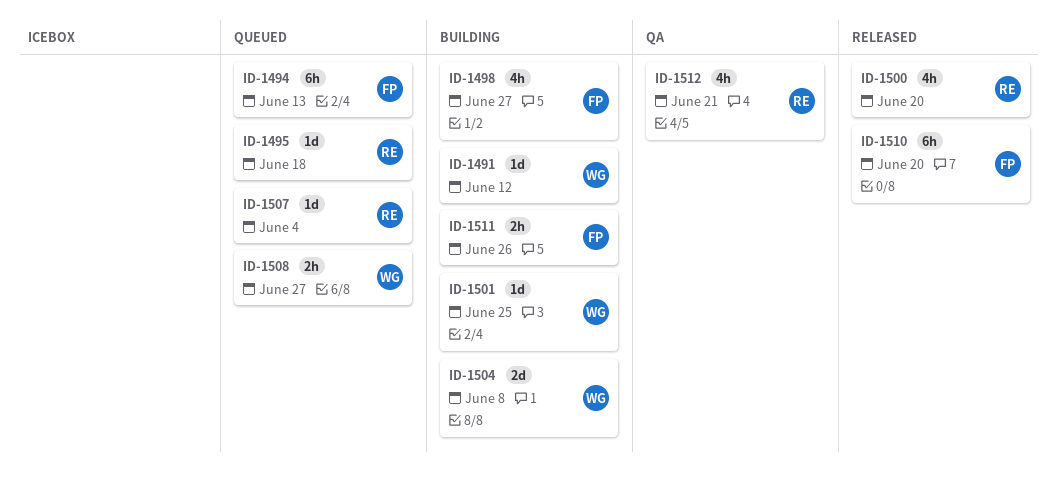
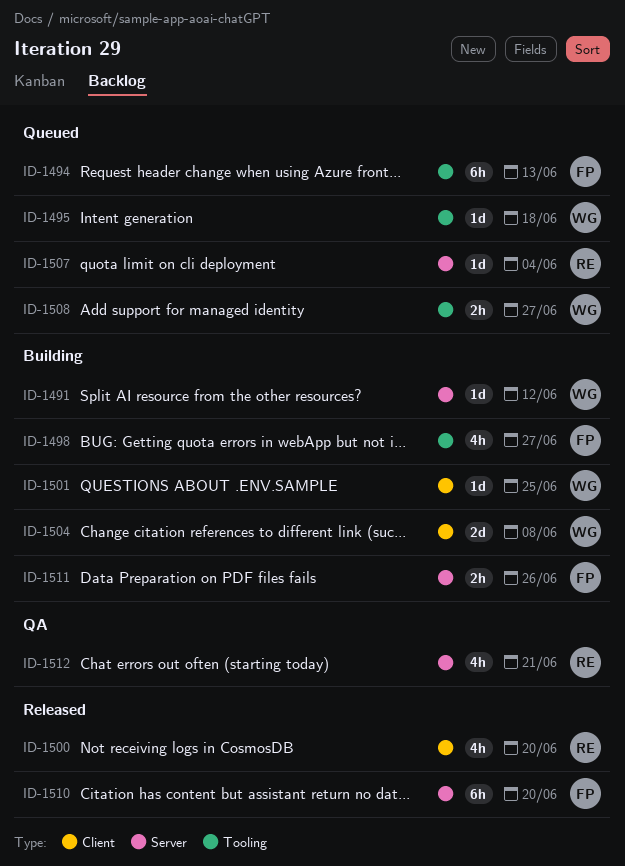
ID-1495, owner: RE -> WG

